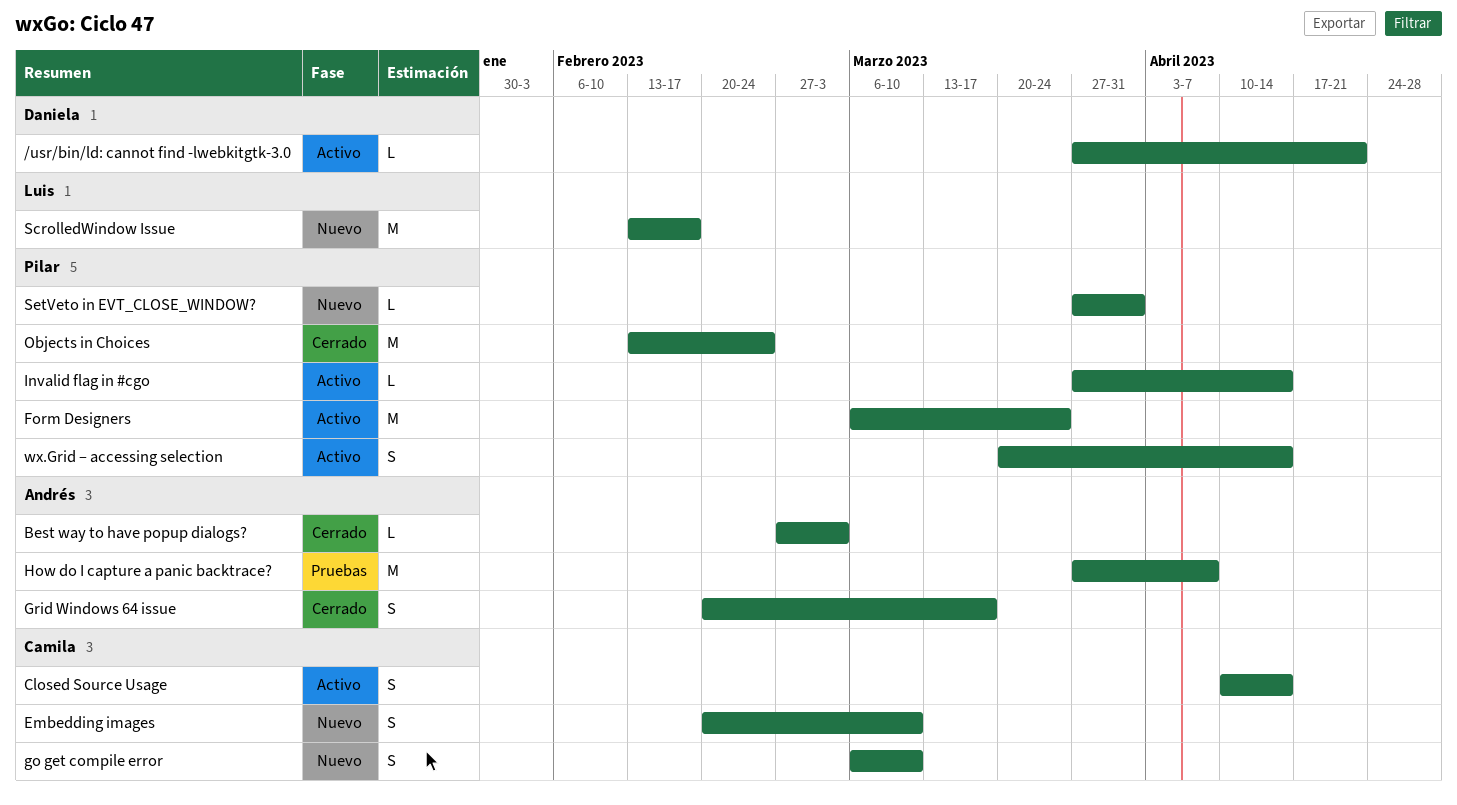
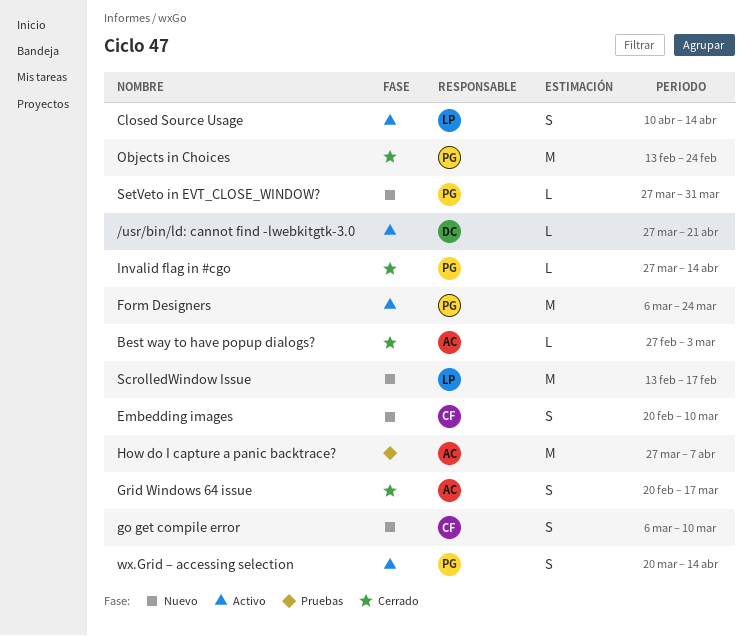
Closed Source Usage, owner: Camila -> Luis
Invalid flag in #cgo, status: Activo -> Cerrado

